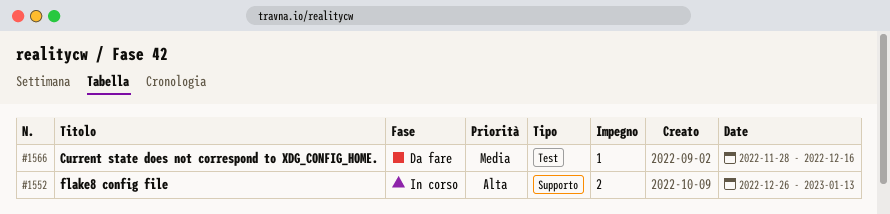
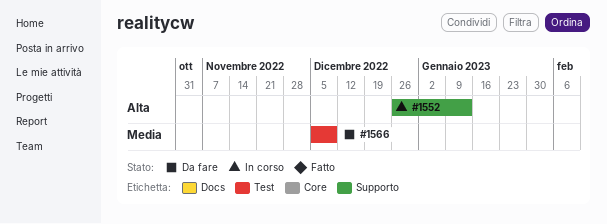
#1566, start: Nov 28 -> Dec 5
#1566, due: Dec 16 -> Dec 9

